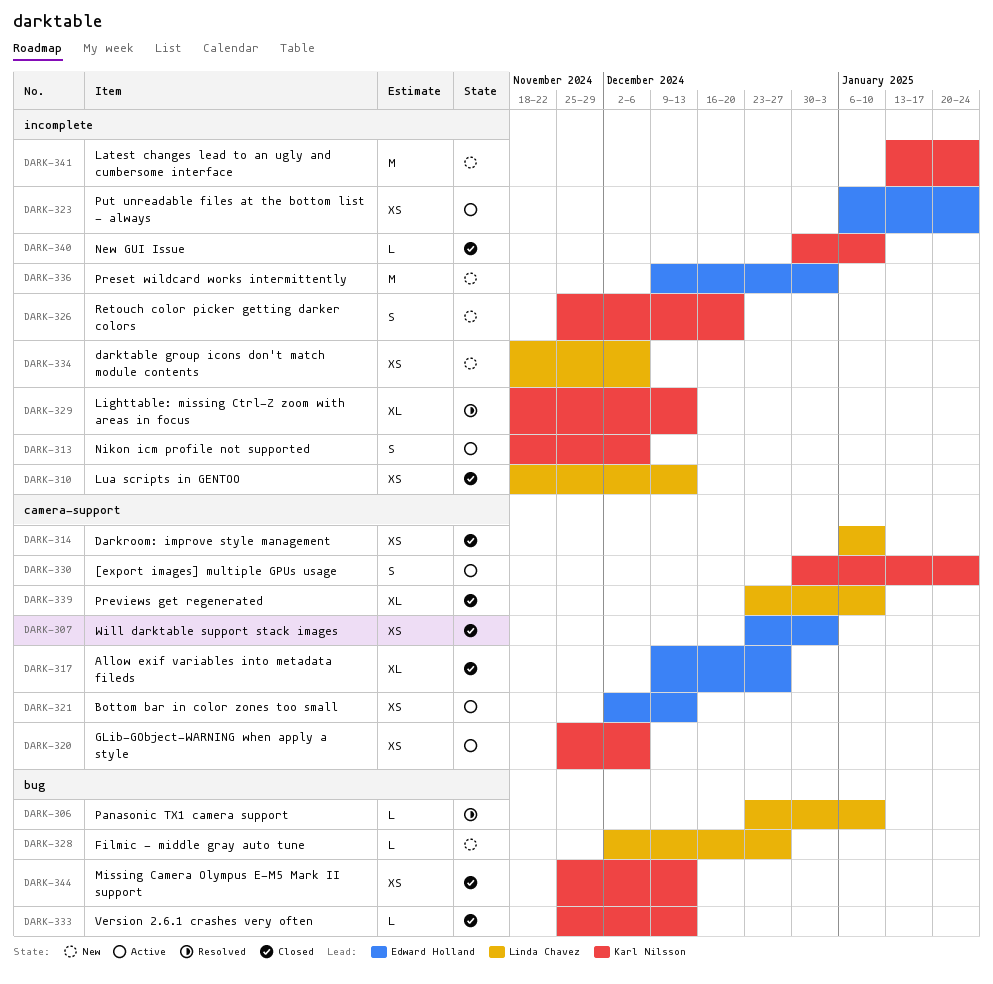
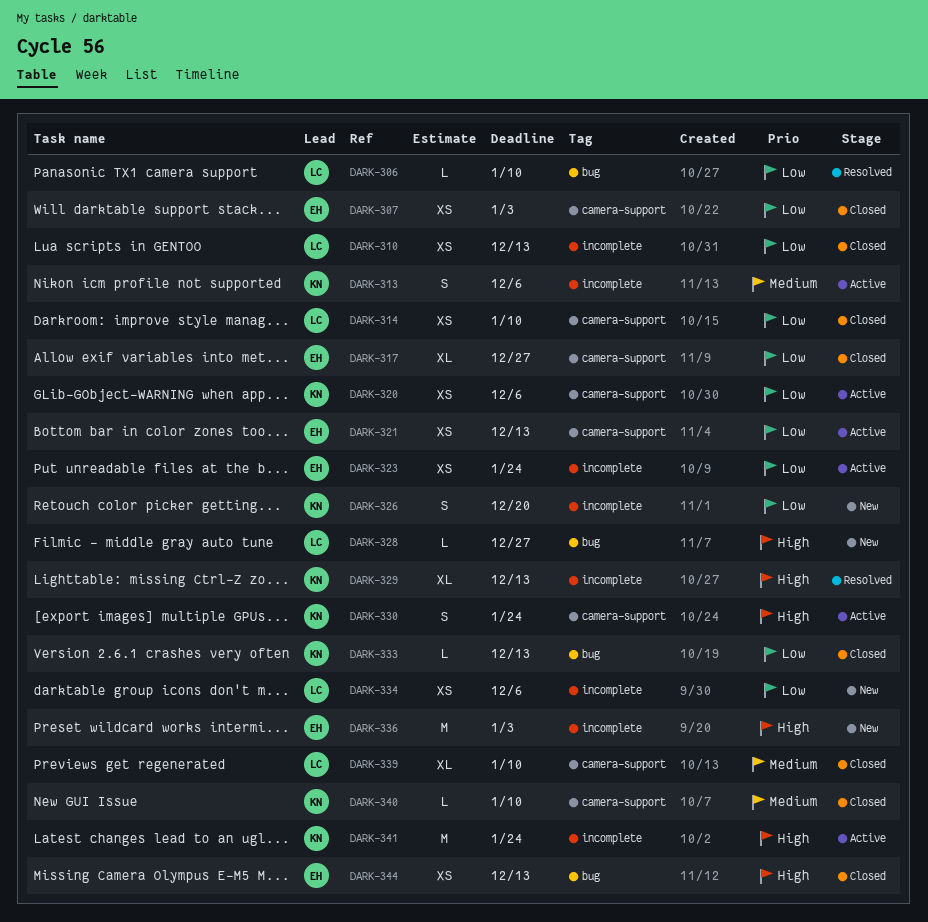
DARK-340, label: incomplete -> camera-support
DARK-341, status: New -> Active
DARK-344, owner: Karl Nilsson -> Edward Holland

